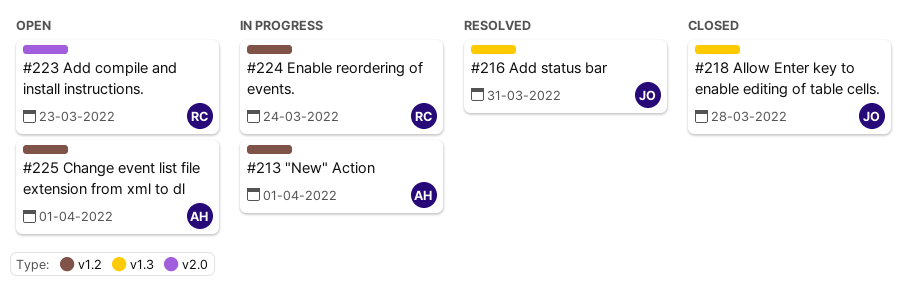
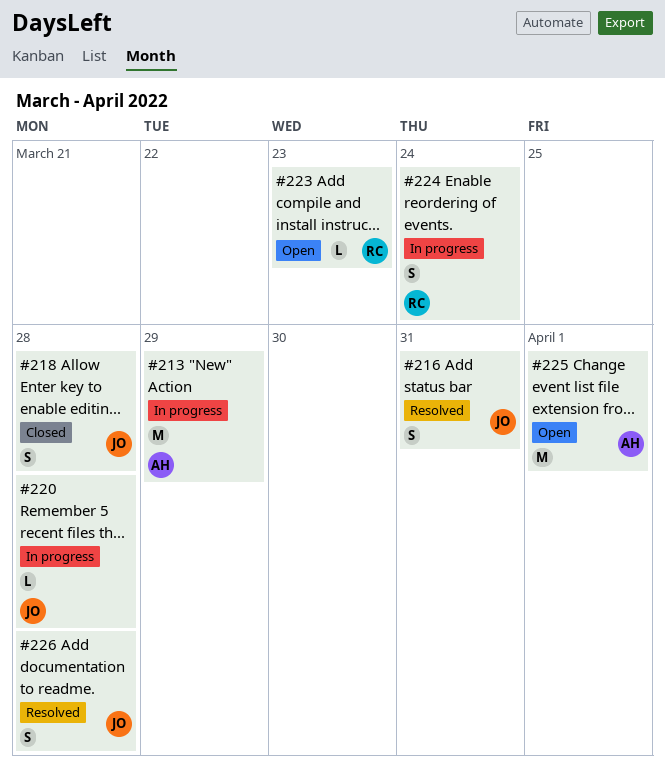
#213, due: Apr 1 -> Mar 29
#220: none -> present
#226: none -> present

